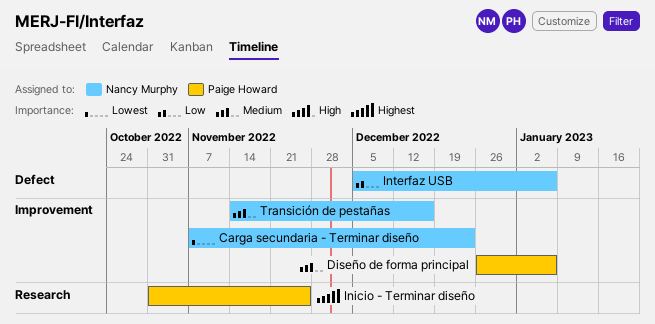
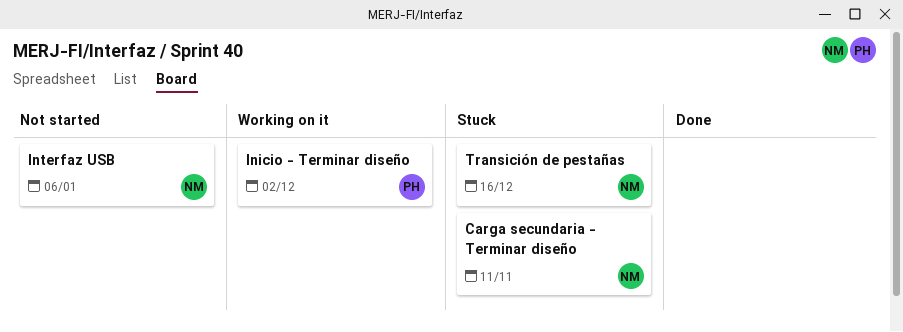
Carga secundaria - Terminar diseño, due: Dec 23 -> Nov 11
Diseño de forma principal: present -> none
Inicio - Terminar diseño, due: Nov 25 -> Dec 2

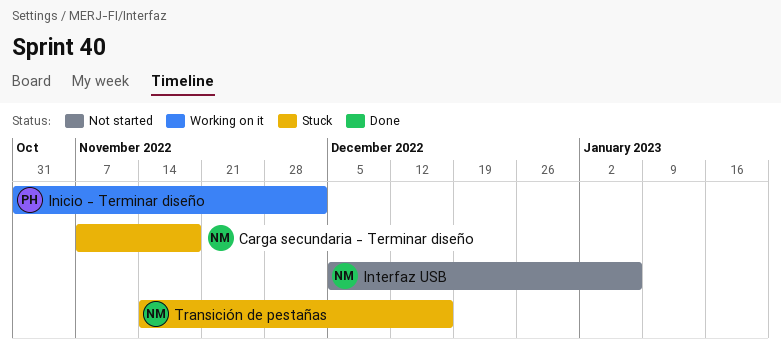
Carga secundaria - Terminar diseño, due: Nov 11 -> Nov 18

